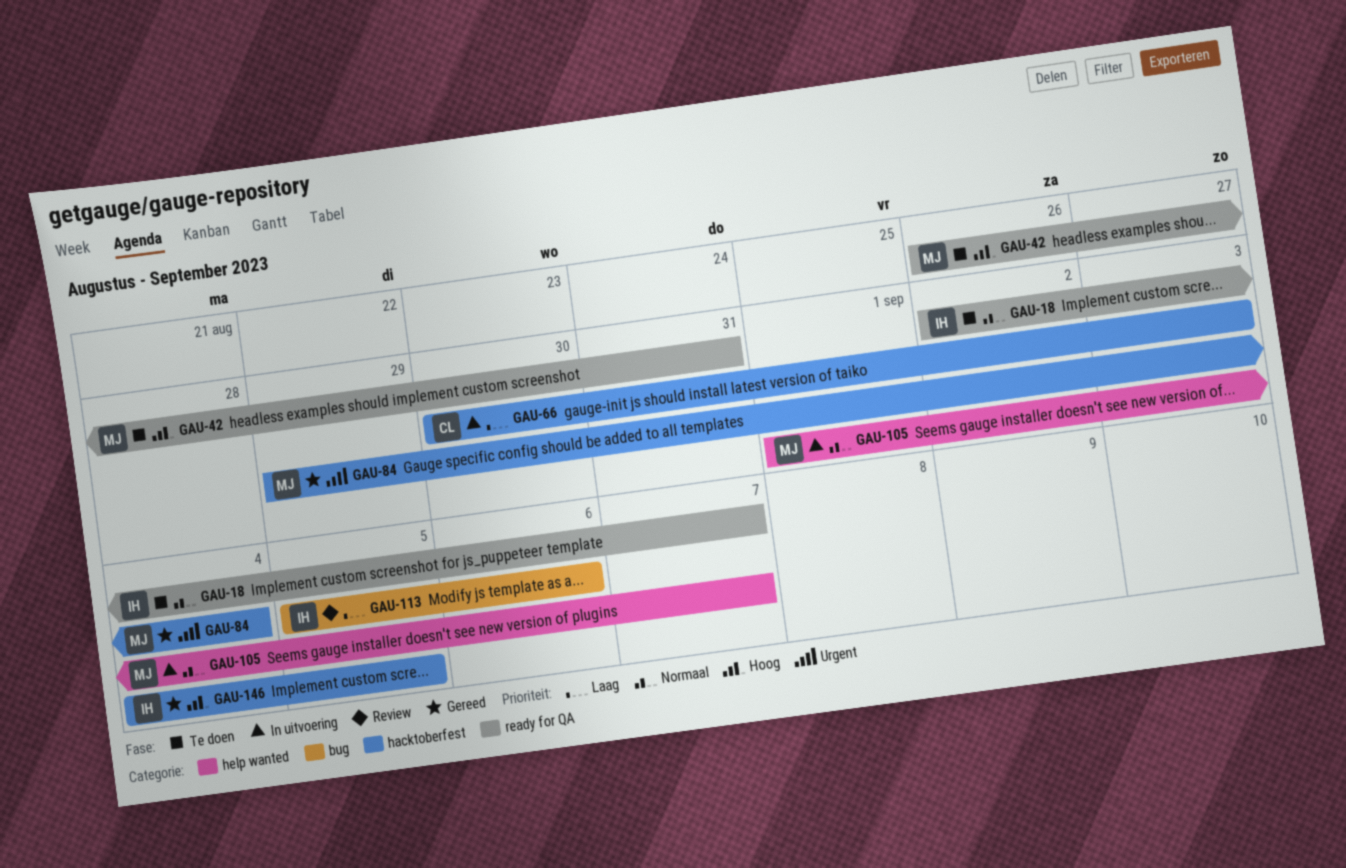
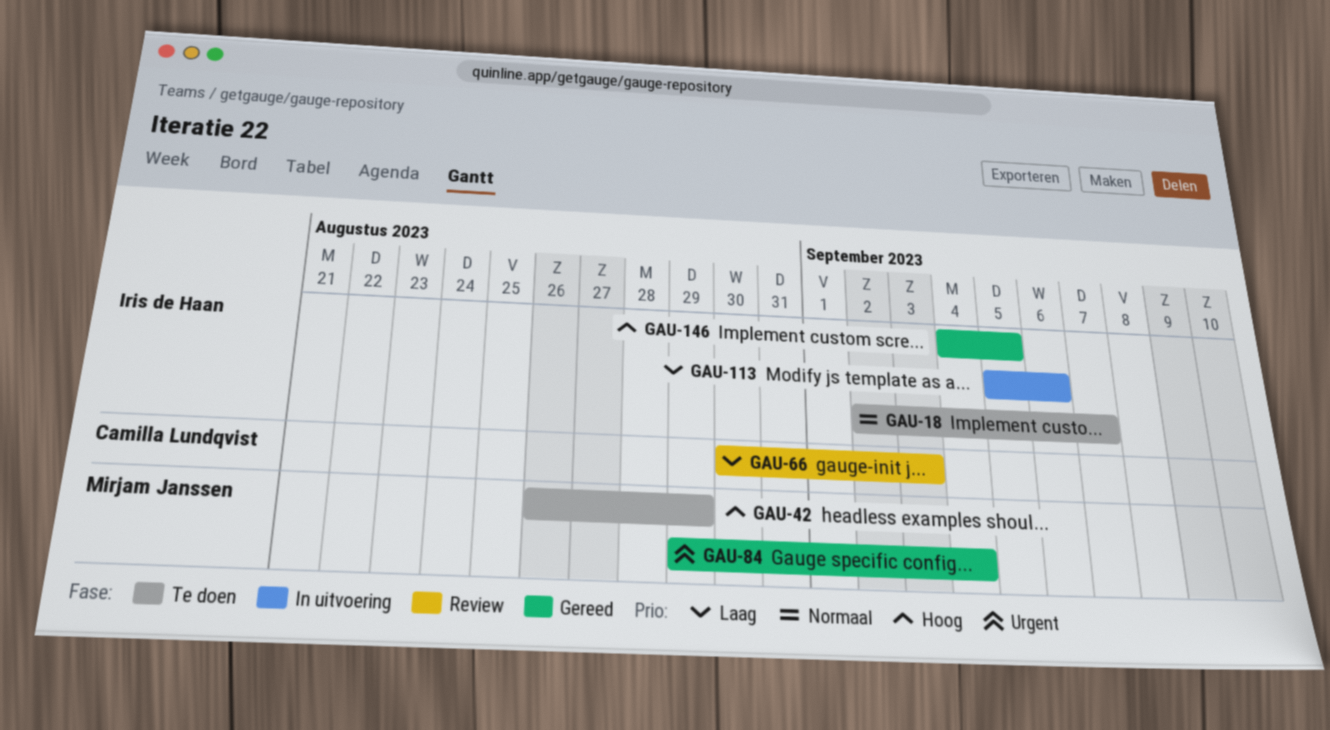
GAU-42, due: Aug 31 -> Aug 29
GAU-66, status: In uitvoering -> Review
GAU-105: present -> none
GAU-113, status: Review -> In uitvoering

